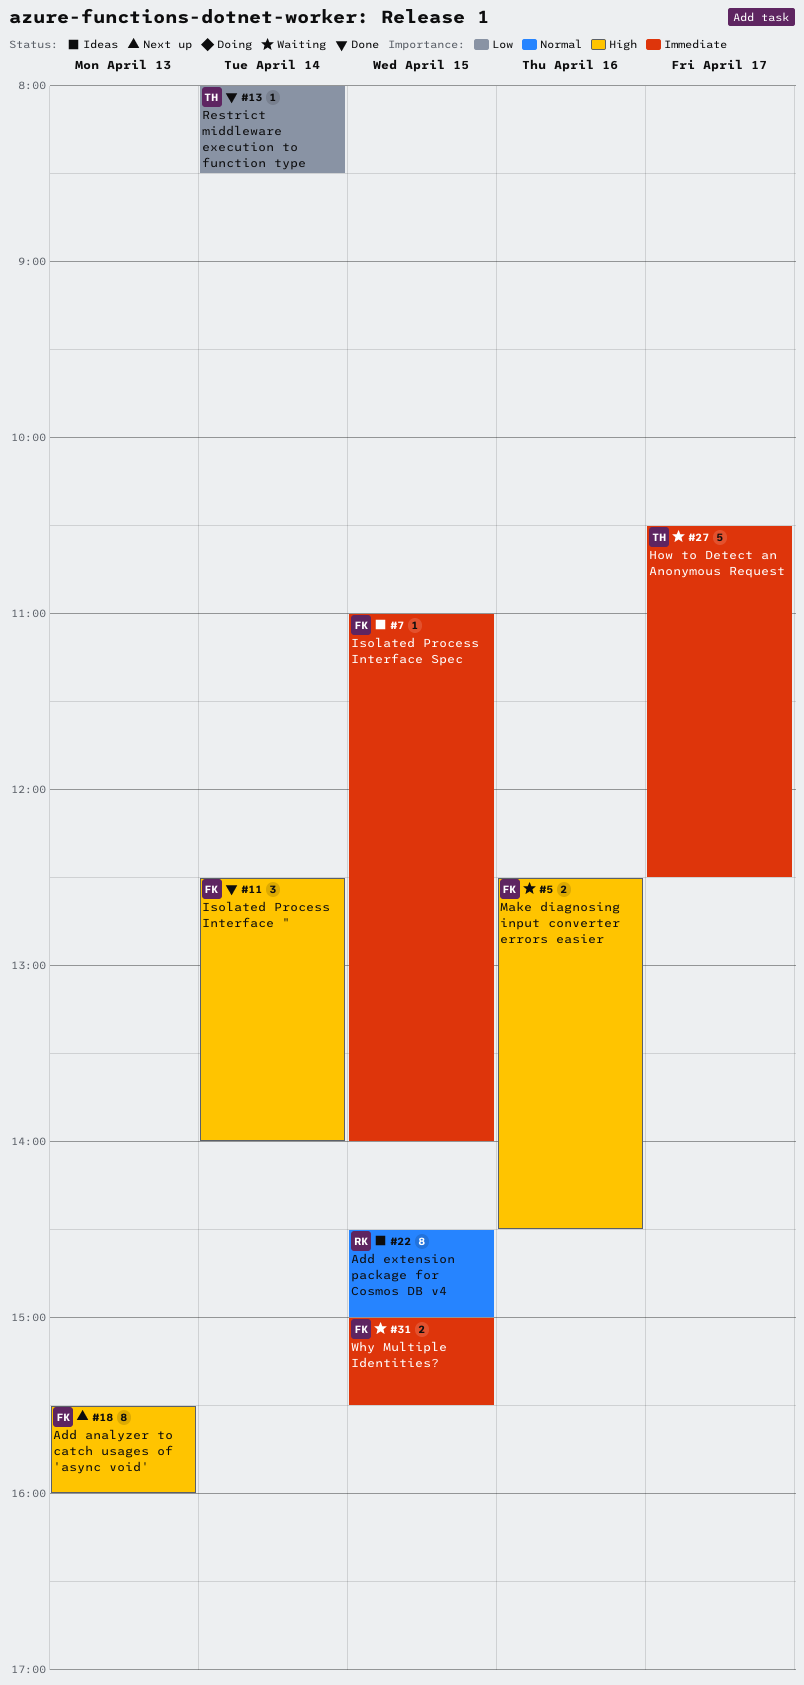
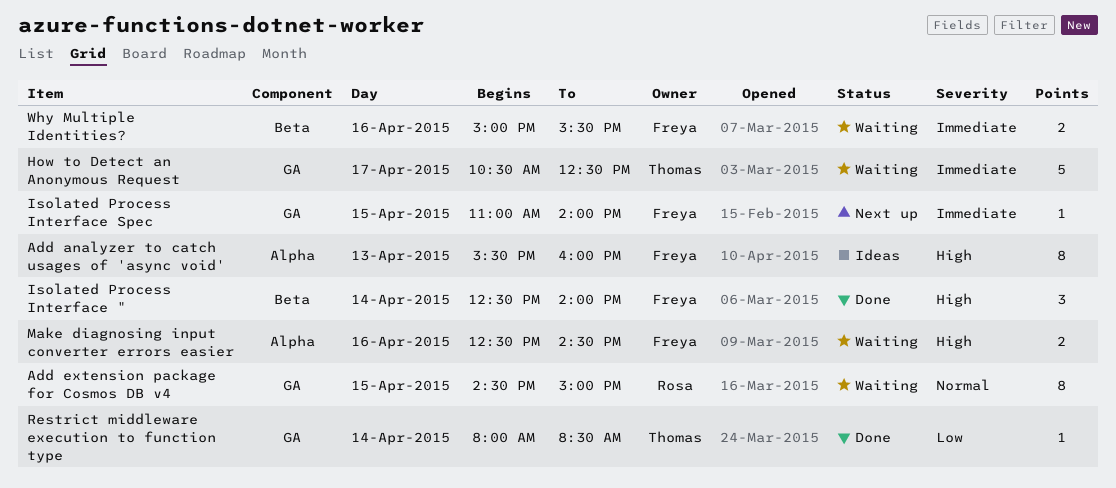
Add analyzer to catch usages of 'async void', status: Next up -> Ideas
Add extension package for Cosmos DB v4, status: Ideas -> Waiting
Isolated Process Interface Spec, status: Ideas -> Next up
Why Multiple Identities?, day: Apr 15 -> Apr 16

